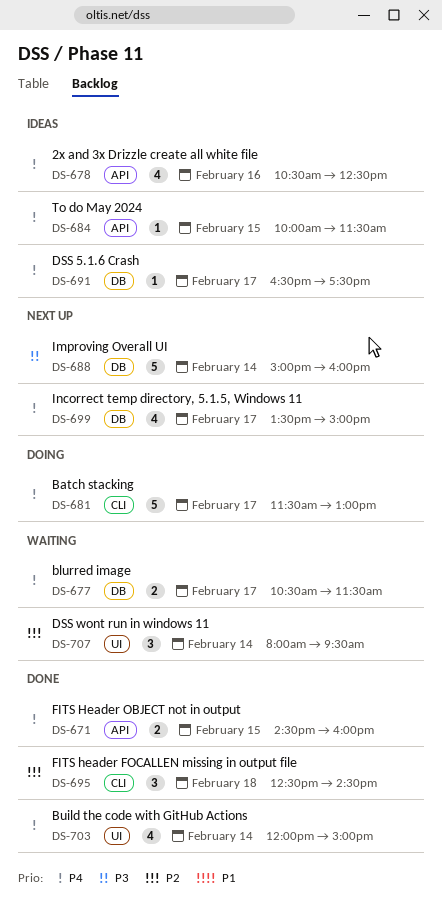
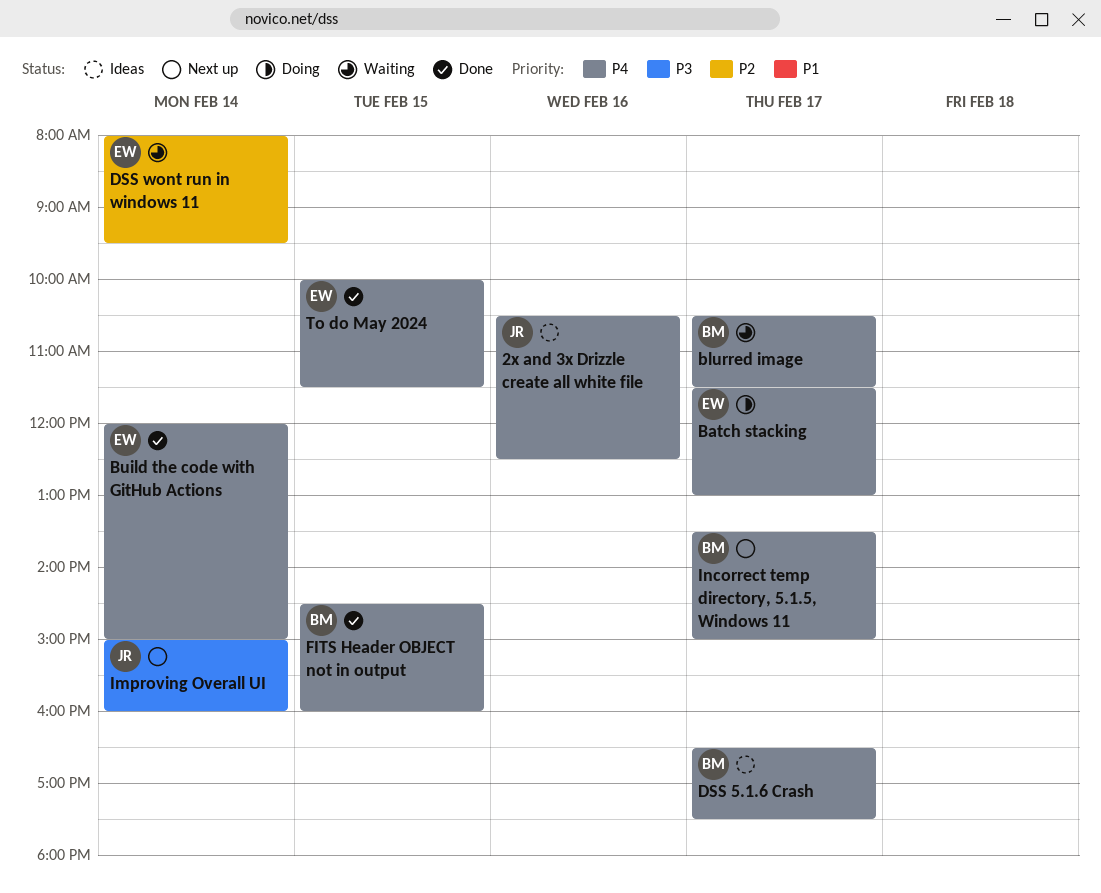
FITS header FOCALLEN missing in output file: present -> none
To do May 2024, status: Ideas -> Done

